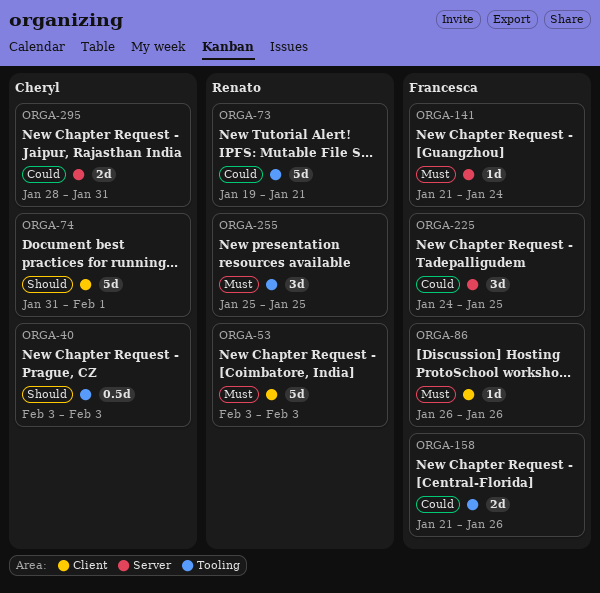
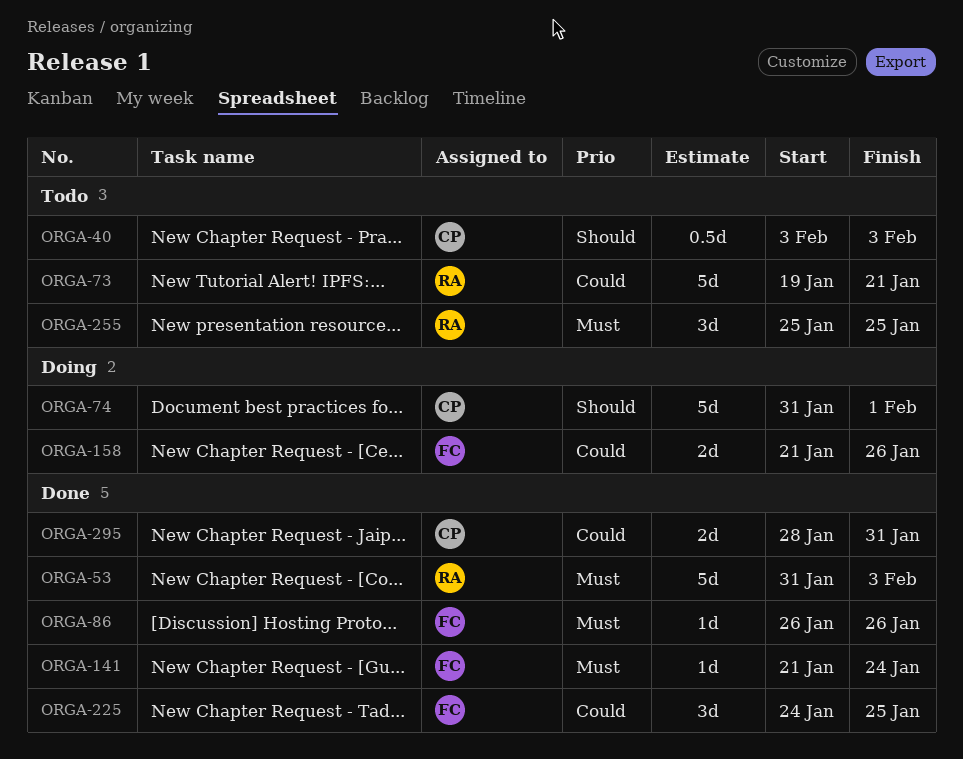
ORGA-53, start: Feb 3 -> Jan 31

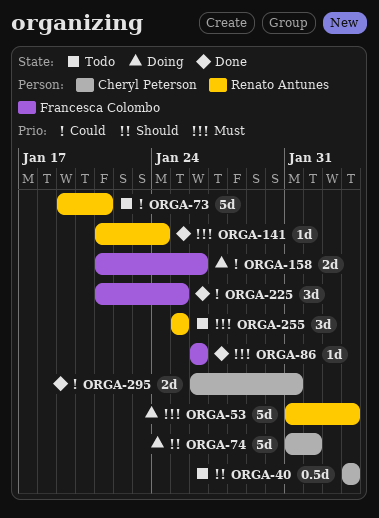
ORGA-53, status: Done -> Doing
ORGA-141, owner: Francesca Colombo -> Renato Antunes
ORGA-225, start: Jan 24 -> Jan 21
ORGA-295, start: Jan 28 -> Jan 26

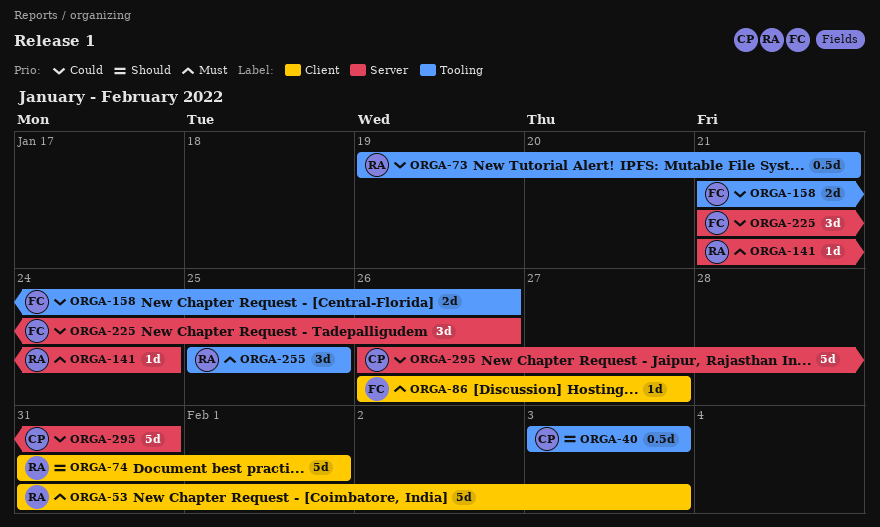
ORGA-73, estimate: 5d -> 0.5d
ORGA-74, owner: Cheryl Peterson -> Renato Antunes
ORGA-86, due: Jan 26 -> Jan 27
ORGA-225, due: Jan 25 -> Jan 26
ORGA-295, estimate: 2d -> 5d

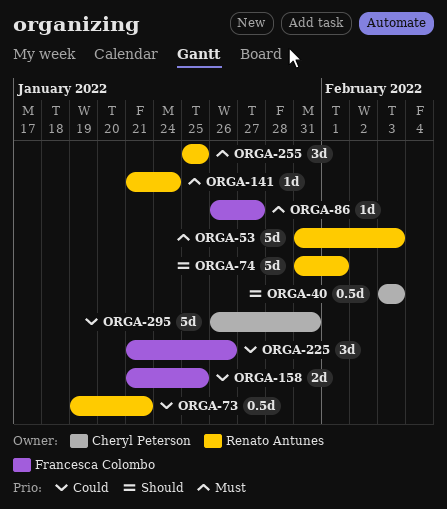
ORGA-158, due: Jan 26 -> Jan 25

